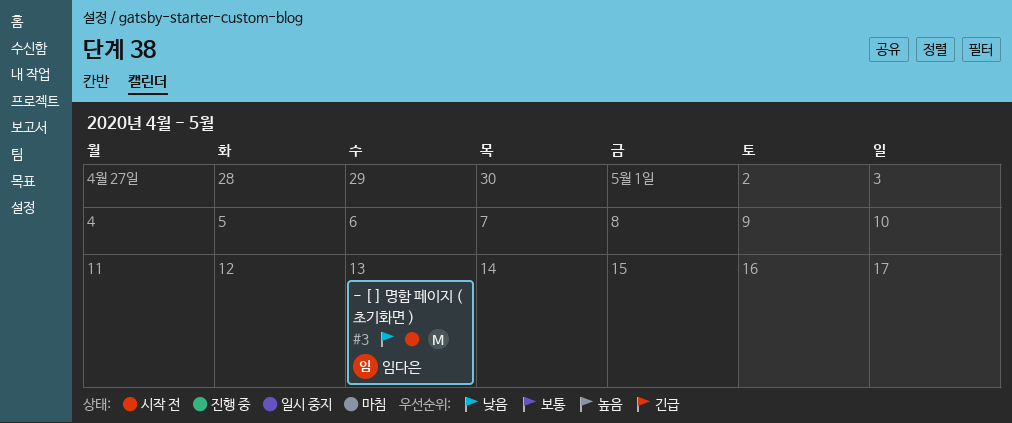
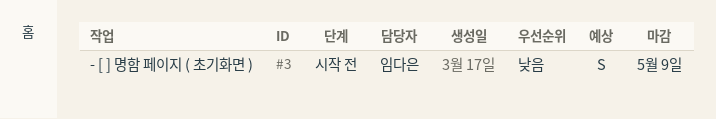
#3, estimate: M -> S
#3, due: May 13 -> May 9

